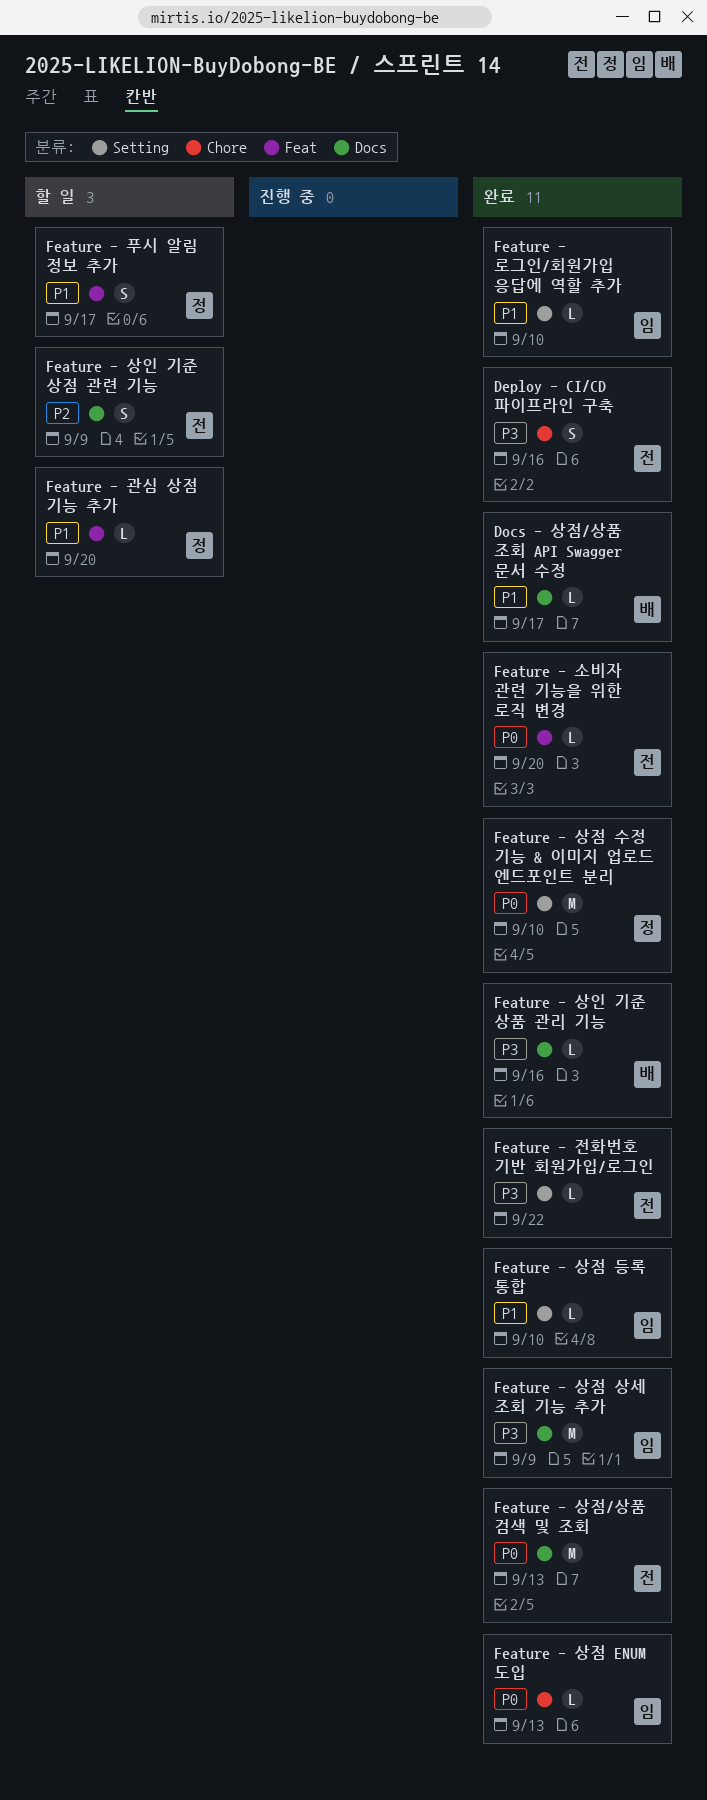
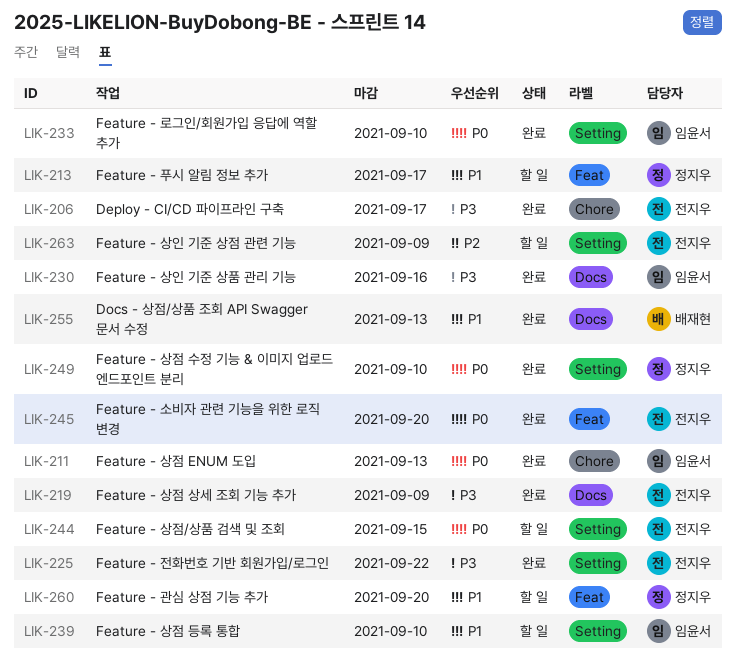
Deploy - CI/CD 파이프라인 구축, due: Sep 16 -> Sep 17
Docs - 상점/상품 조회 API Swagger 문서 수정, due: Sep 17 -> Sep 13
Feature - 로그인/회원가입 응답에 역할 추가, priority: P1 -> P0
Feature - 상인 기준 상점 관련 기능, label: Docs -> Setting
Feature - 상인 기준 상품 관리 기능, owner: 배재현 -> 임윤서
Feature - 상점 등록 통합, status: 완료 -> 할 일
Feature - 상점 상세 조회 기능 추가, owner: 임윤서 -> 전지우
Feature - 상점/상품 검색 및 조회, status: 완료 -> 할 일
Feature - 상점/상품 검색 및 조회, label: Docs -> Setting
Feature - 상점/상품 검색 및 조회, due: Sep 13 -> Sep 15

